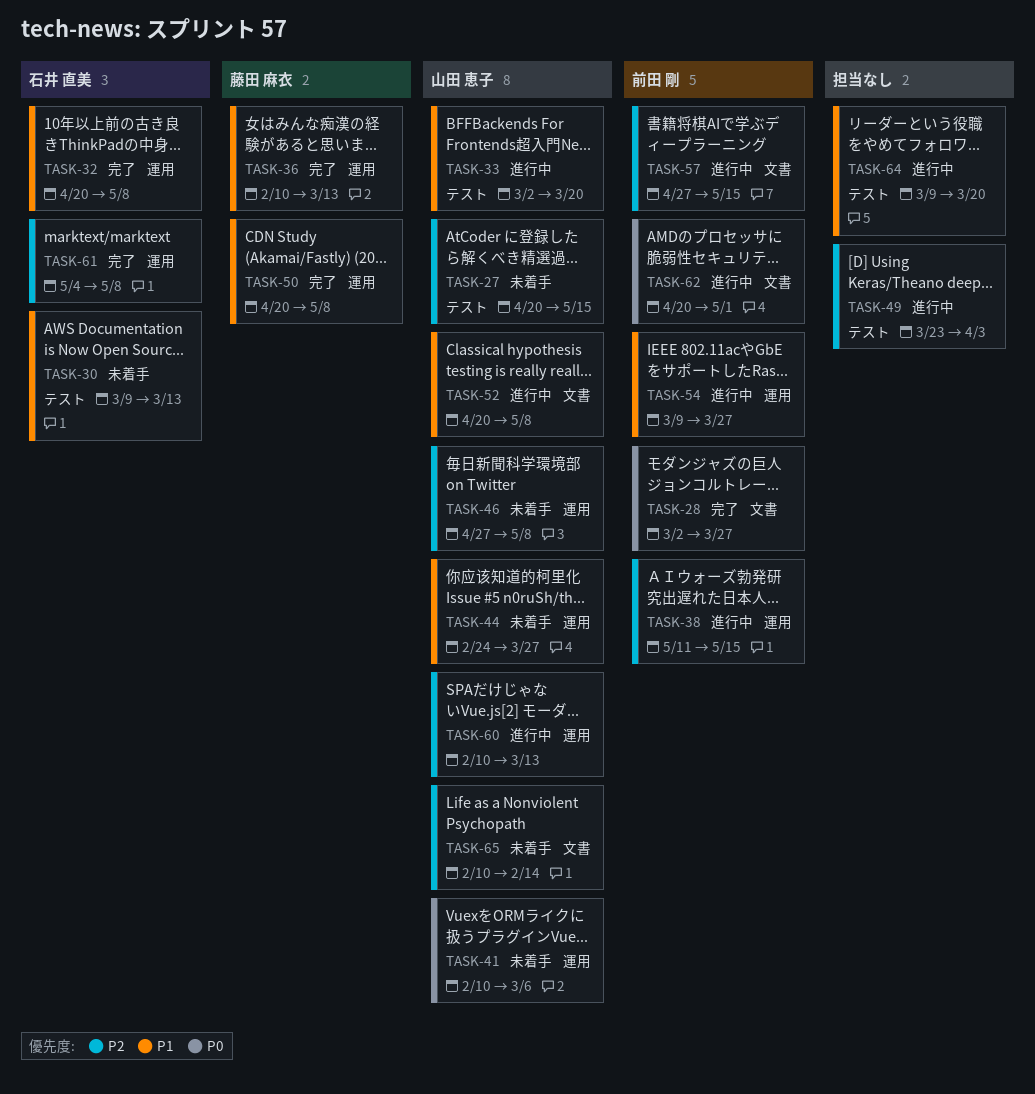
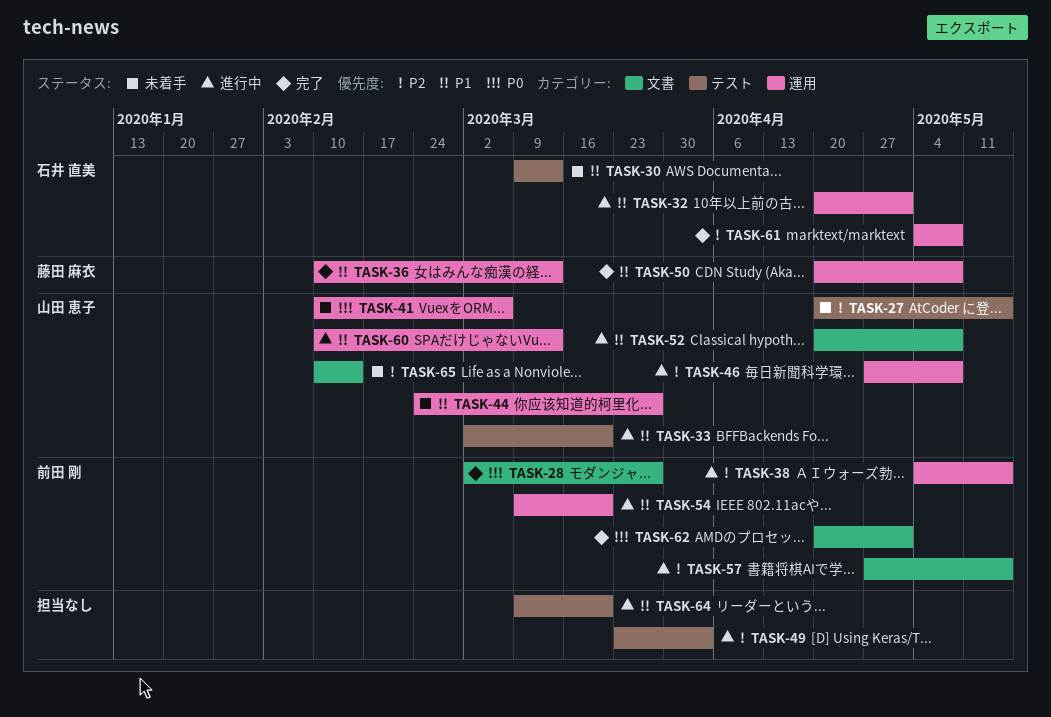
TASK-32, status: 完了 -> 進行中
TASK-32, due: May 8 -> May 1
TASK-38, start: May 11 -> May 4
TASK-46, status: 未着手 -> 進行中
TASK-54, due: Mar 27 -> Mar 20
TASK-60, priority: P2 -> P1
TASK-62, status: 進行中 -> 完了

